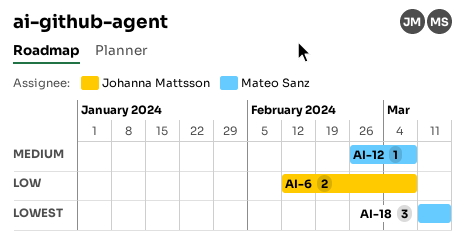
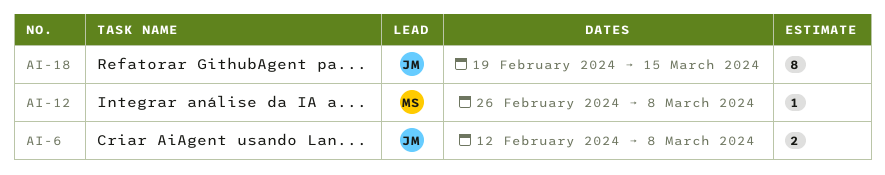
AI-18, owner: Mateo Sanz -> Johanna Mattsson
AI-18, estimate: 3 -> 8
AI-18, start: Mar 11 -> Feb 19

